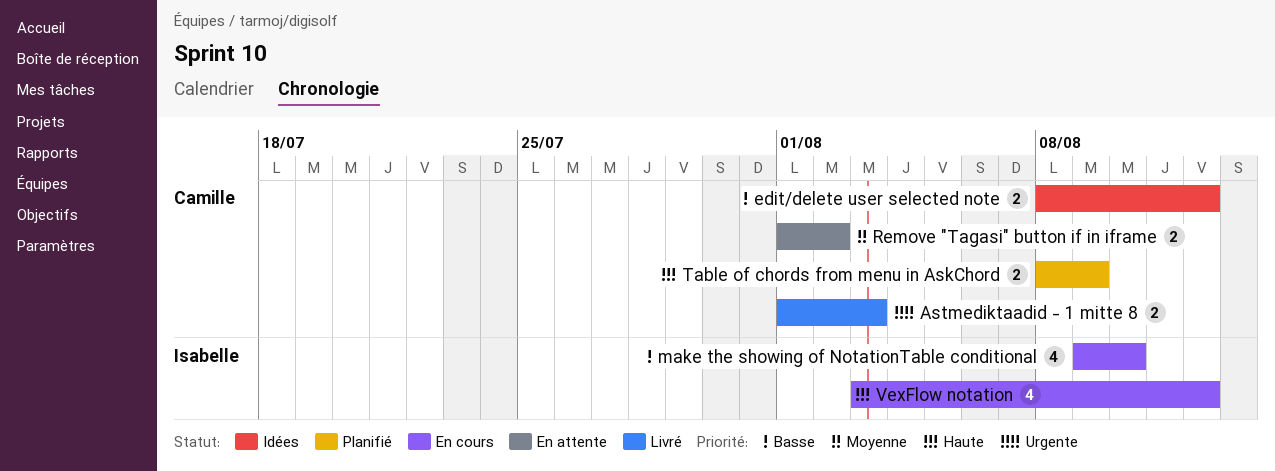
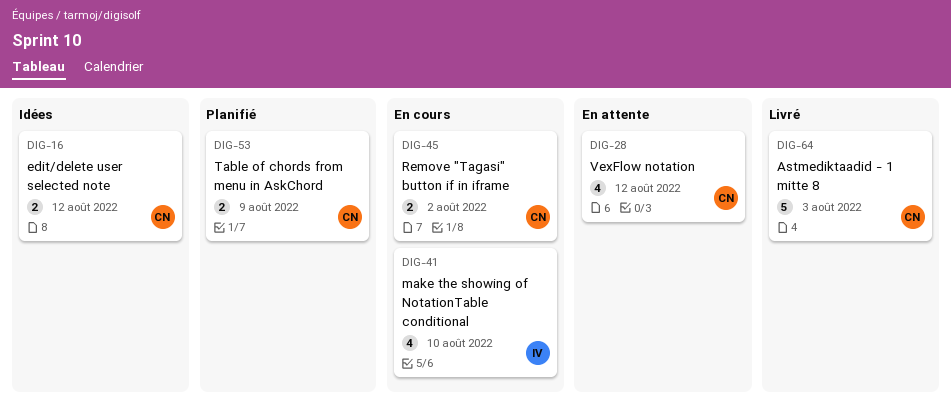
Astmediktaadid - 1 mitte 8, estimate: 2 -> 5
Remove "Tagasi" button if in iframe, status: En attente -> En cours
VexFlow notation, status: En cours -> En attente
VexFlow notation, owner: Isabelle -> Camille

